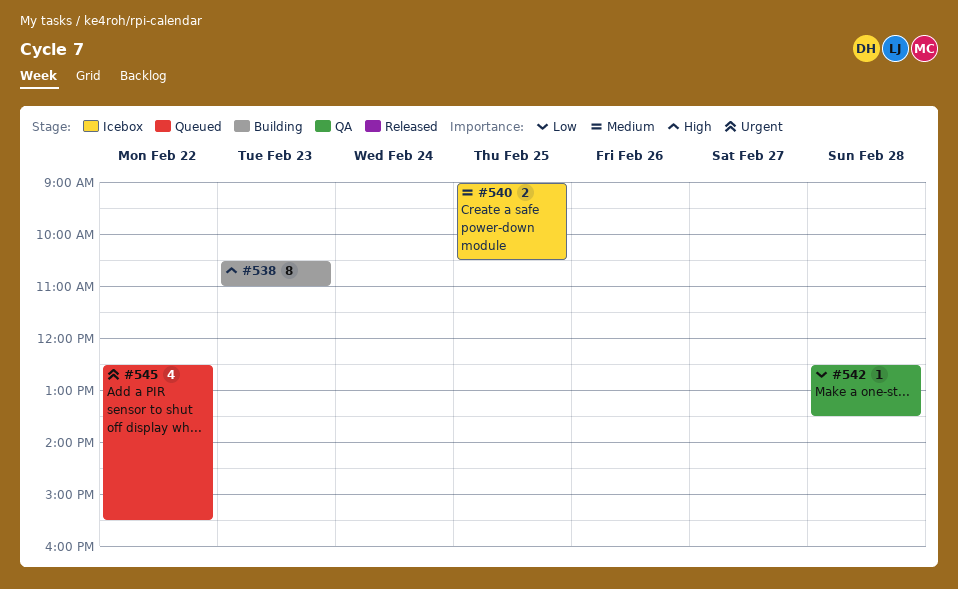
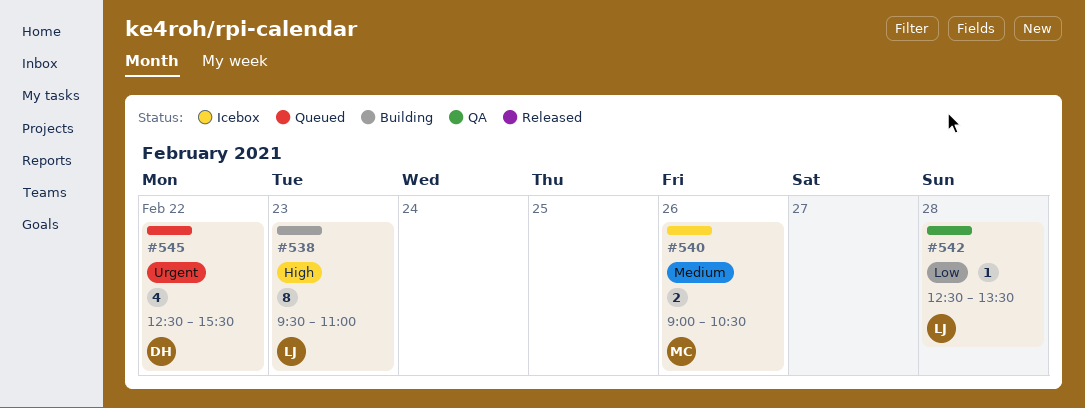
#538, begins: 10:30 -> 09:30
#540, day: Feb 25 -> Feb 26

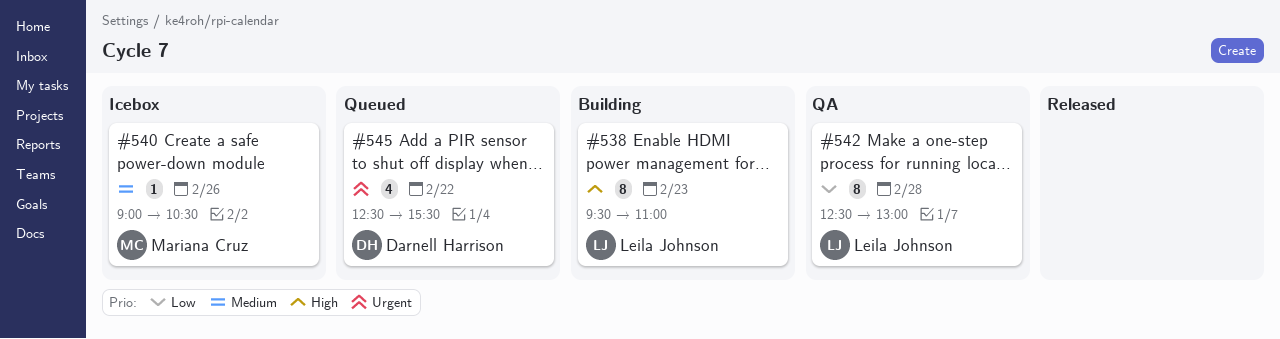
#540, estimate: 2 -> 1
#542, estimate: 1 -> 8
#542, ends: 13:30 -> 13:00

